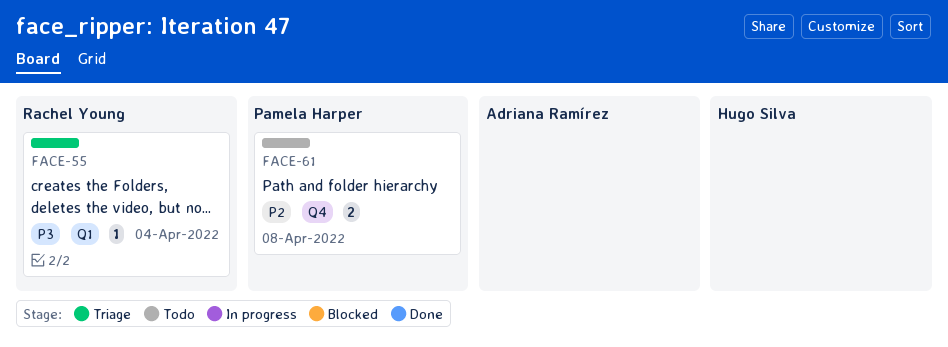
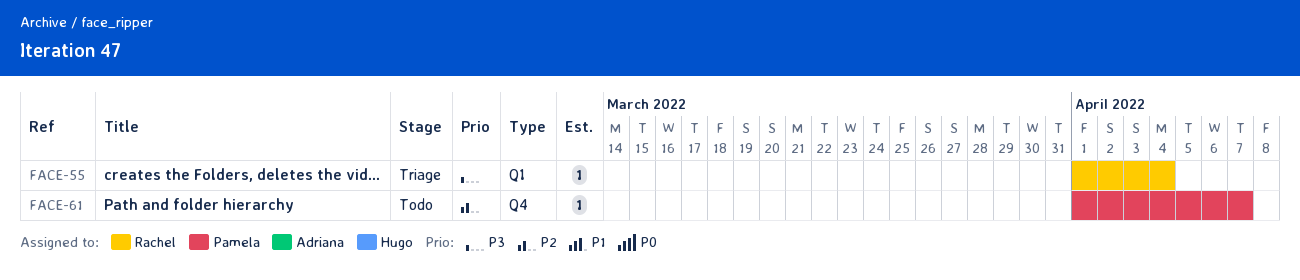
FACE-61, estimate: 2 -> 1
FACE-61, due: Apr 8 -> Apr 7

